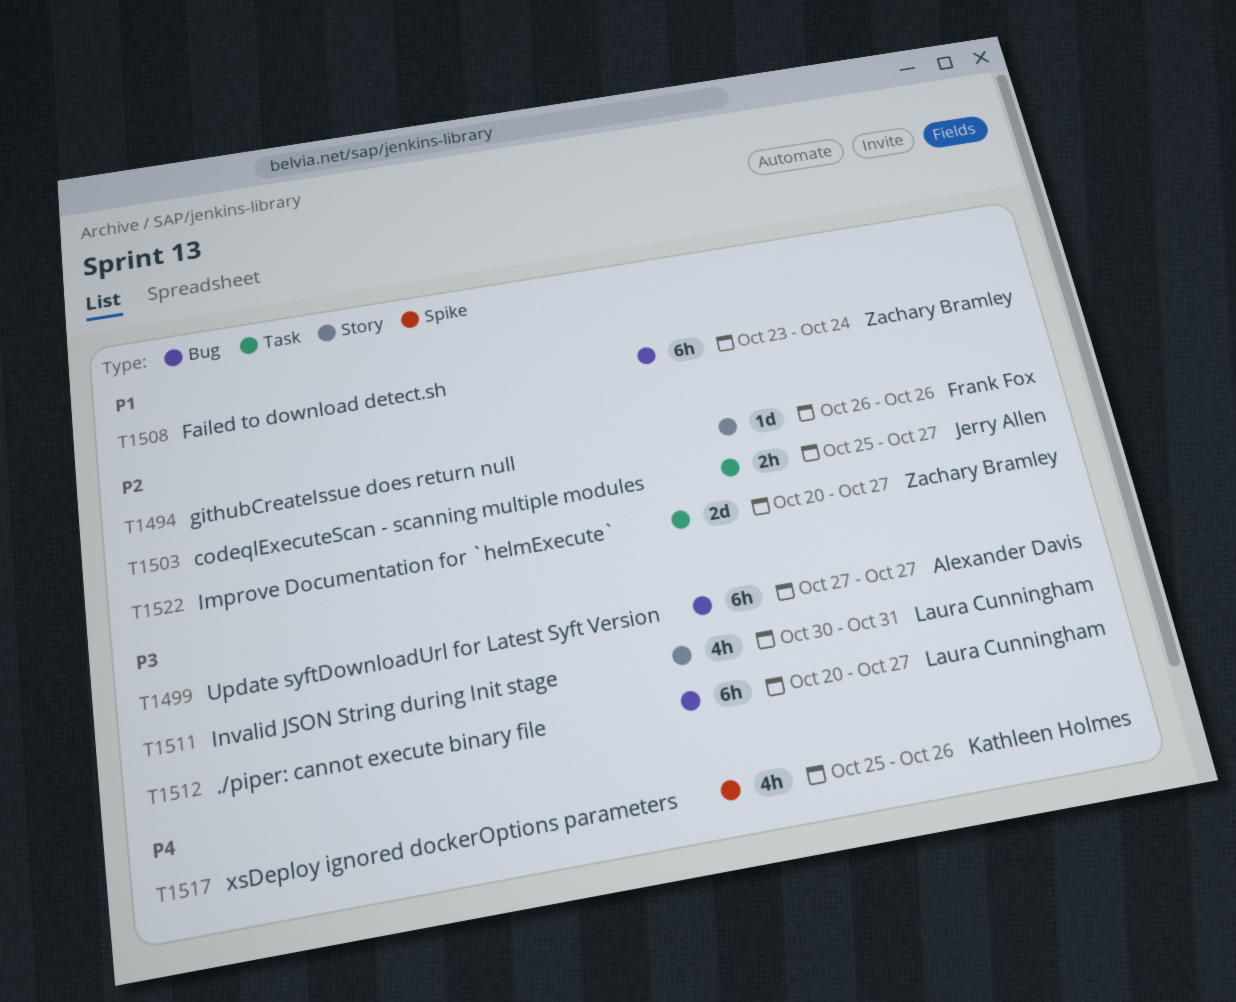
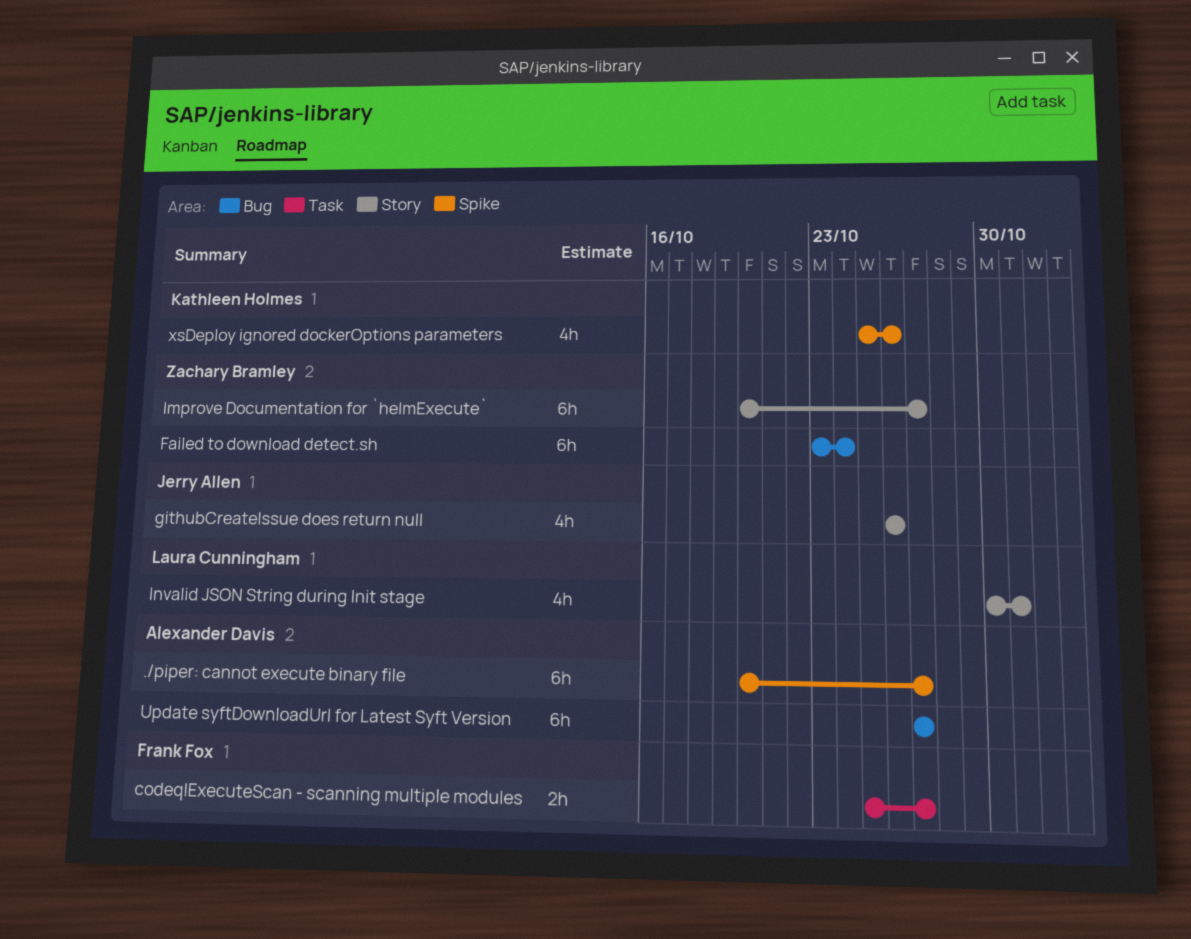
./piper: cannot execute binary file, owner: Laura Cunningham -> Alexander Davis
./piper: cannot execute binary file, label: Bug -> Spike
codeqlExecuteScan - scanning multiple modules, owner: Jerry Allen -> Frank Fox
githubCreateIssue does return null, owner: Frank Fox -> Jerry Allen
githubCreateIssue does return null, estimate: 1d -> 4h
Improve Documentation for `helmExecute`, label: Task -> Story
Improve Documentation for `helmExecute`, estimate: 2d -> 6h

